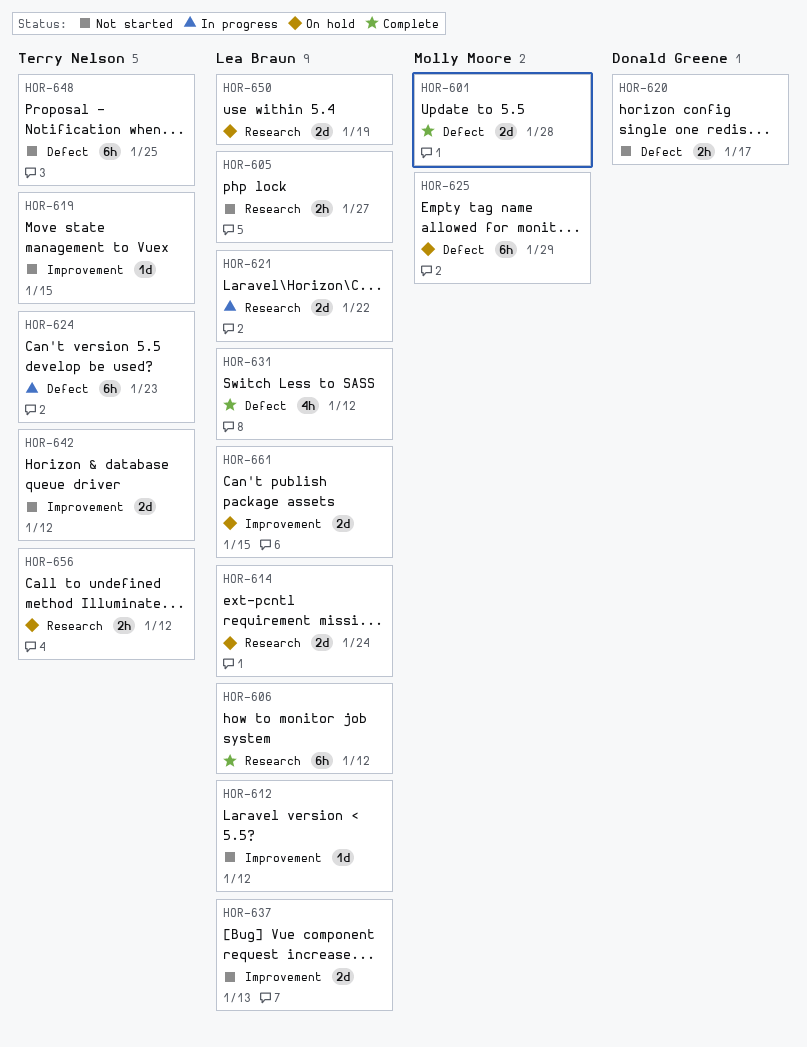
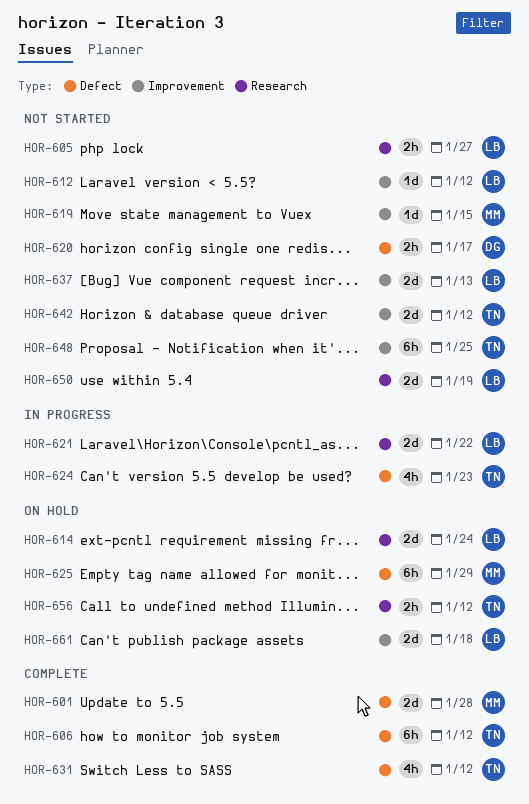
HOR-606, owner: Lea Braun -> Terry Nelson
HOR-606, label: Research -> Defect
HOR-619, owner: Terry Nelson -> Molly Moore
HOR-624, estimate: 6h -> 4h
HOR-631, owner: Lea Braun -> Terry Nelson
HOR-648, label: Defect -> Improvement
HOR-650, status: On hold -> Not started
HOR-661, due: Jan 15 -> Jan 18

